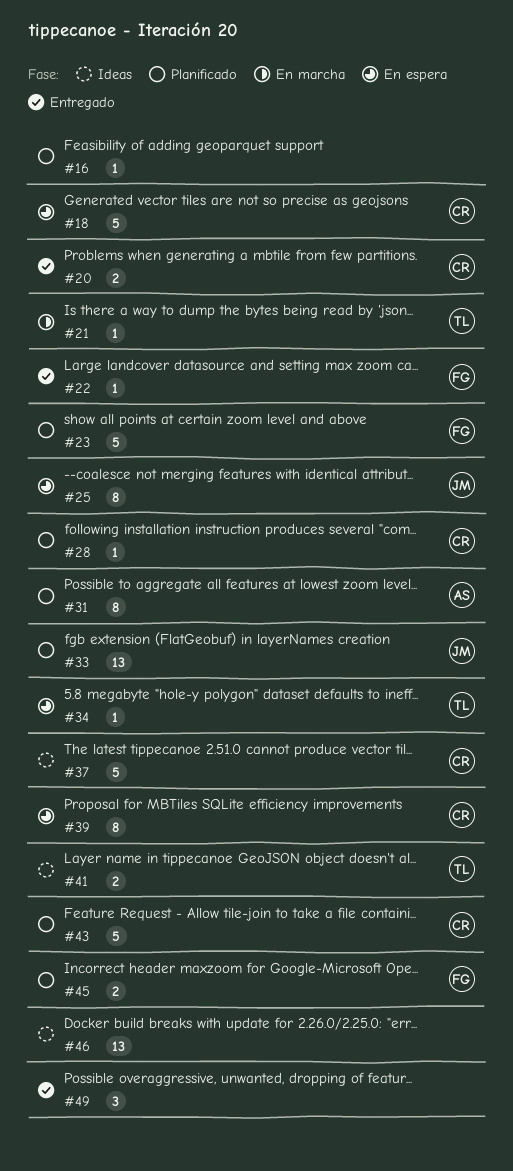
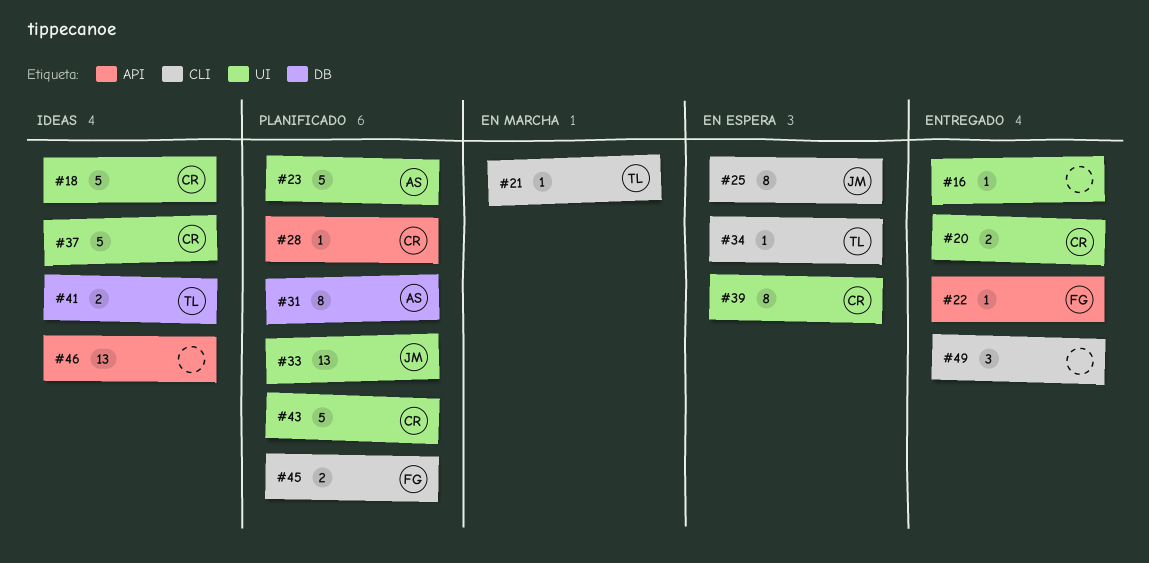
#16, status: Planificado -> Entregado
#18, status: En espera -> Ideas
#23, owner: FG -> AS

